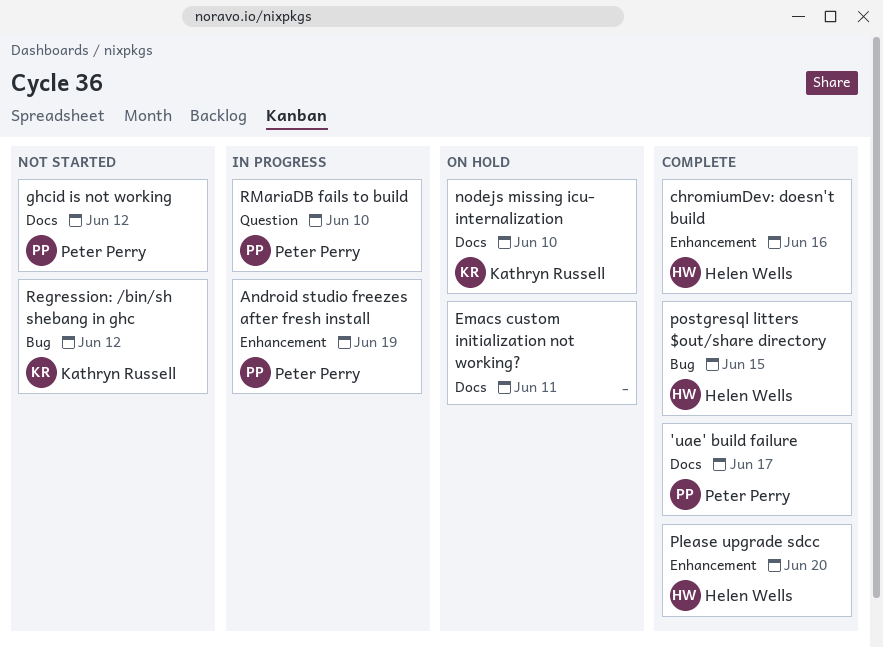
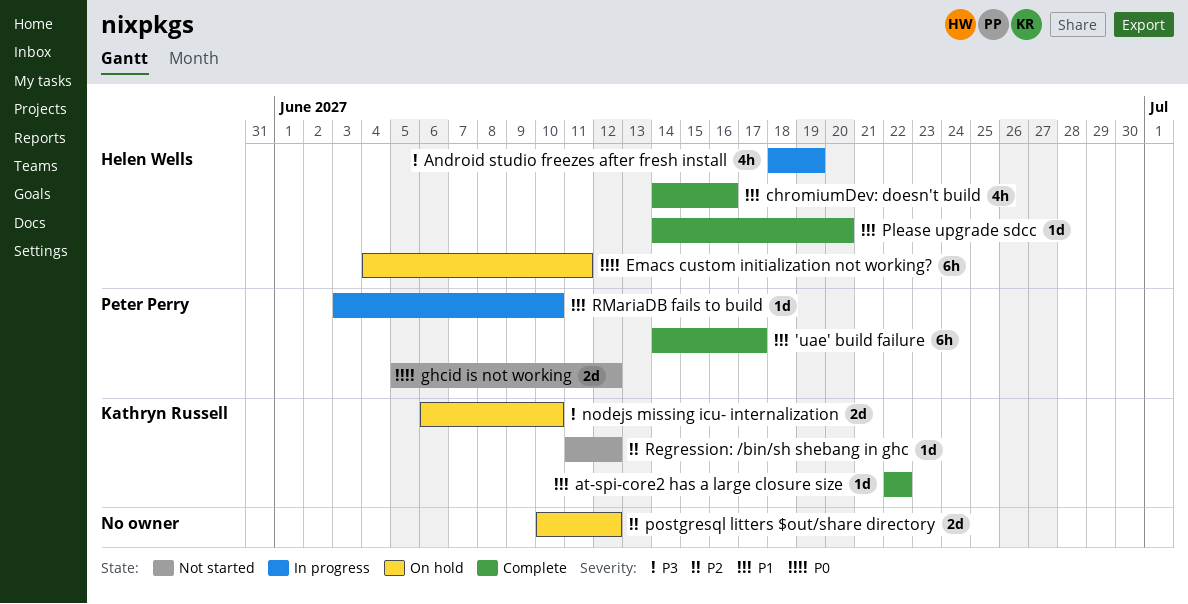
Android studio freezes after fresh install, owner: Peter Perry -> Helen Wells
at-spi-core2 has a large closure size: none -> present
Emacs custom initialization not working?, owner: none -> Helen Wells
postgresql litters $out/share directory, status: Complete -> On hold
postgresql litters $out/share directory, owner: Helen Wells -> none
postgresql litters $out/share directory, due: Jun 15 -> Jun 12

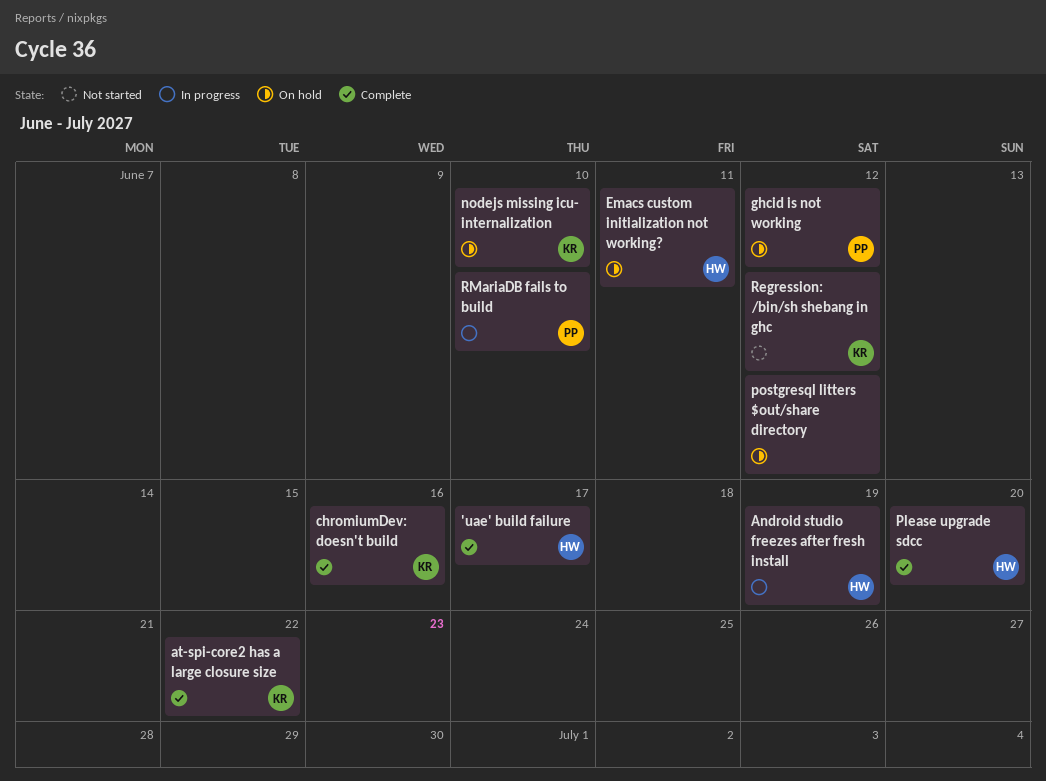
'uae' build failure, owner: Peter Perry -> Helen Wells
chromiumDev: doesn't build, owner: Helen Wells -> Kathryn Russell
ghcid is not working, status: Not started -> On hold

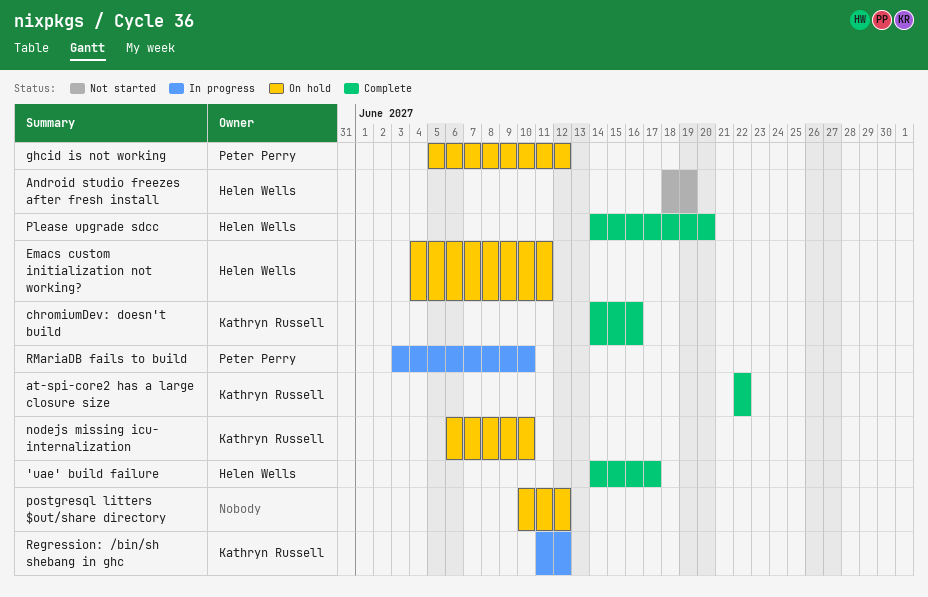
Android studio freezes after fresh install, status: In progress -> Not started
Regression: /bin/sh shebang in ghc, status: Not started -> In progress

